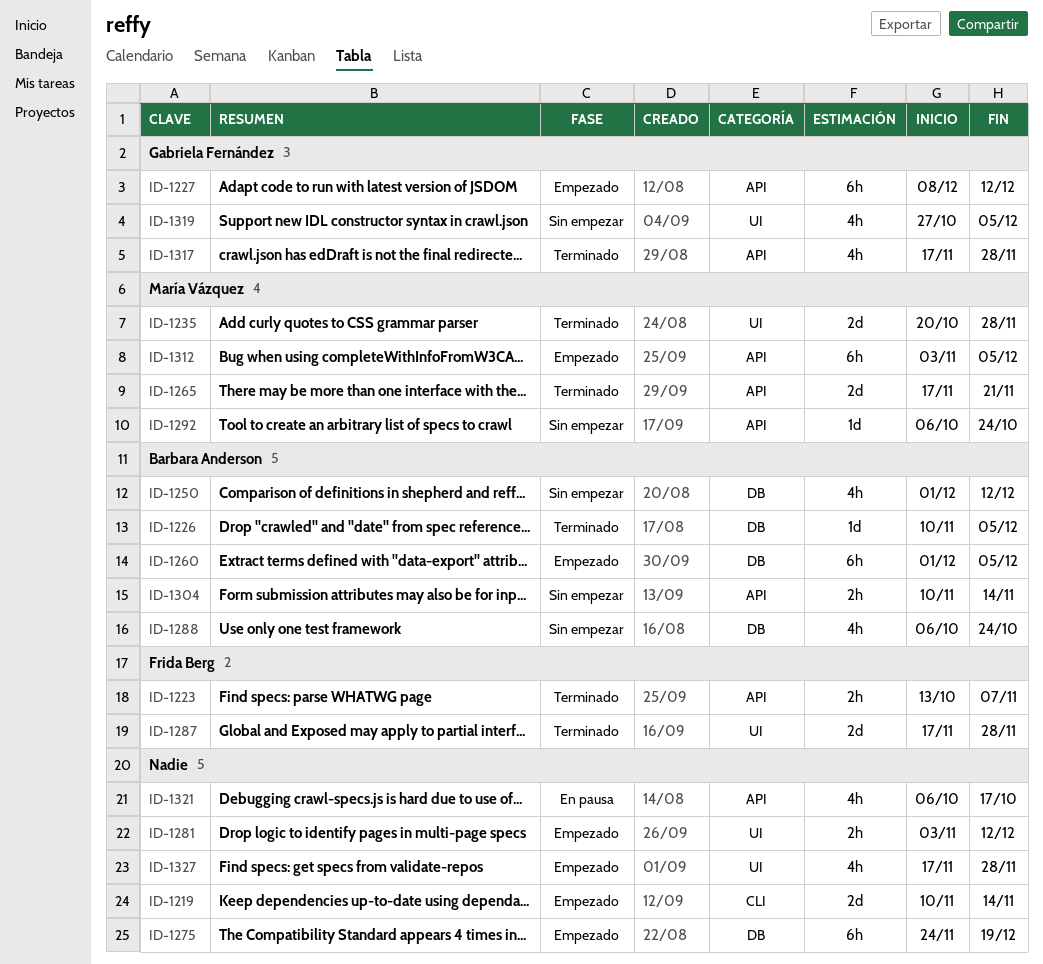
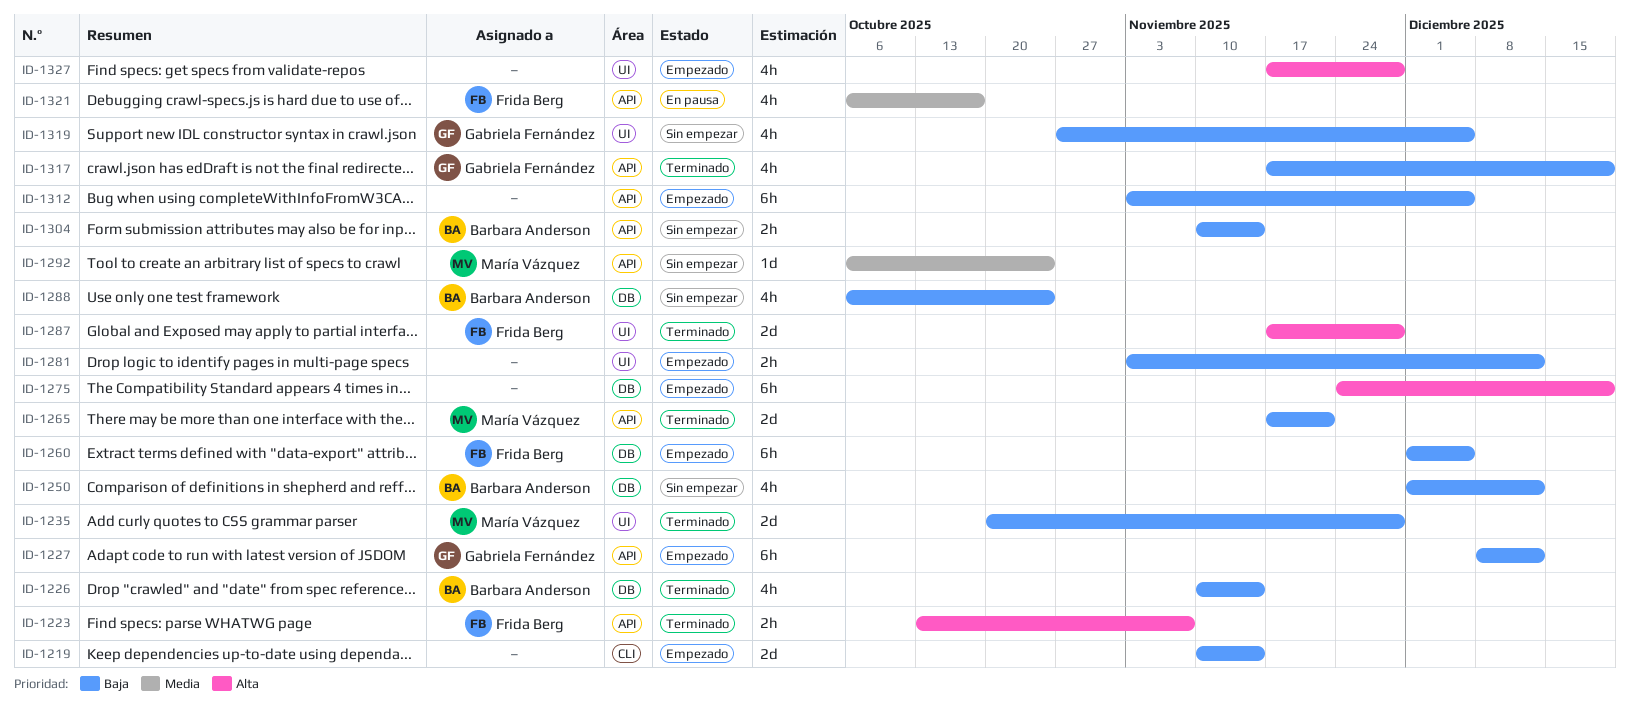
ID-1226, estimate: 1d -> 4h
ID-1226, due: Dec 5 -> Nov 14
ID-1260, owner: Barbara Anderson -> Frida Berg
ID-1312, owner: María Vázquez -> none
ID-1317, due: Nov 28 -> Dec 19
ID-1321, owner: none -> Frida Berg

